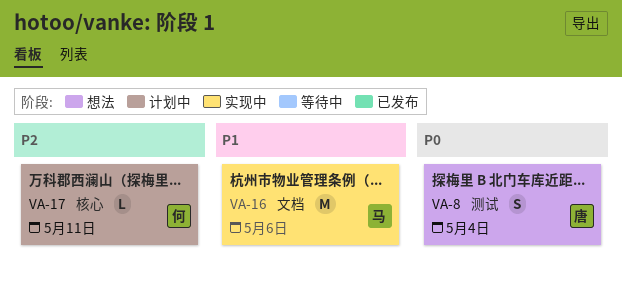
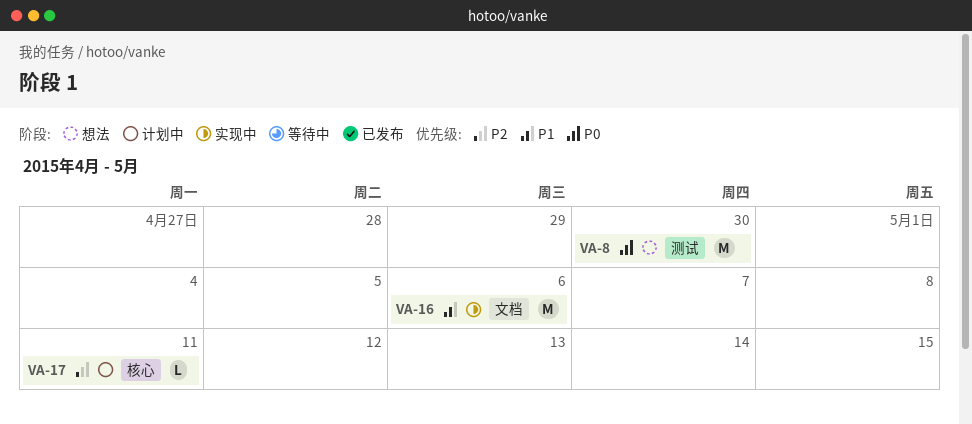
VA-8, estimate: S -> M
VA-8, due: May 4 -> Apr 30

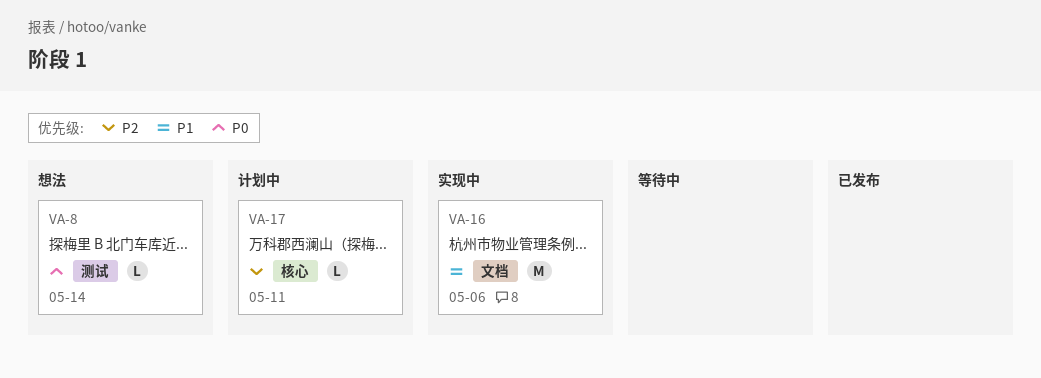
VA-8, estimate: M -> L
VA-8, due: Apr 30 -> May 14

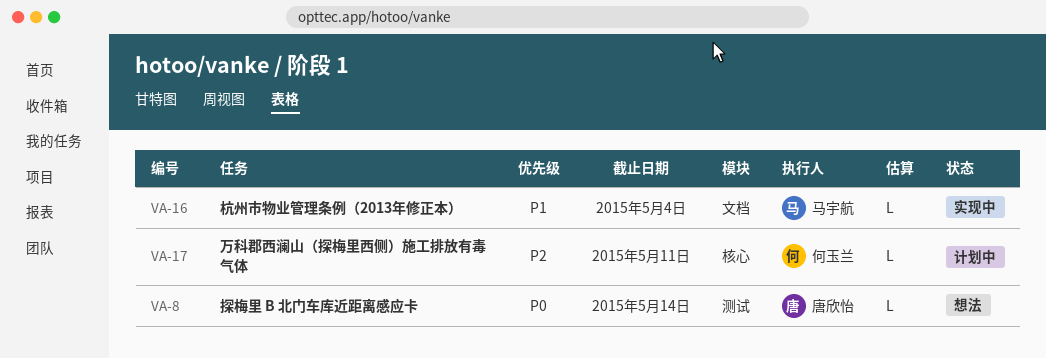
VA-16, estimate: M -> L
VA-16, due: May 6 -> May 4

